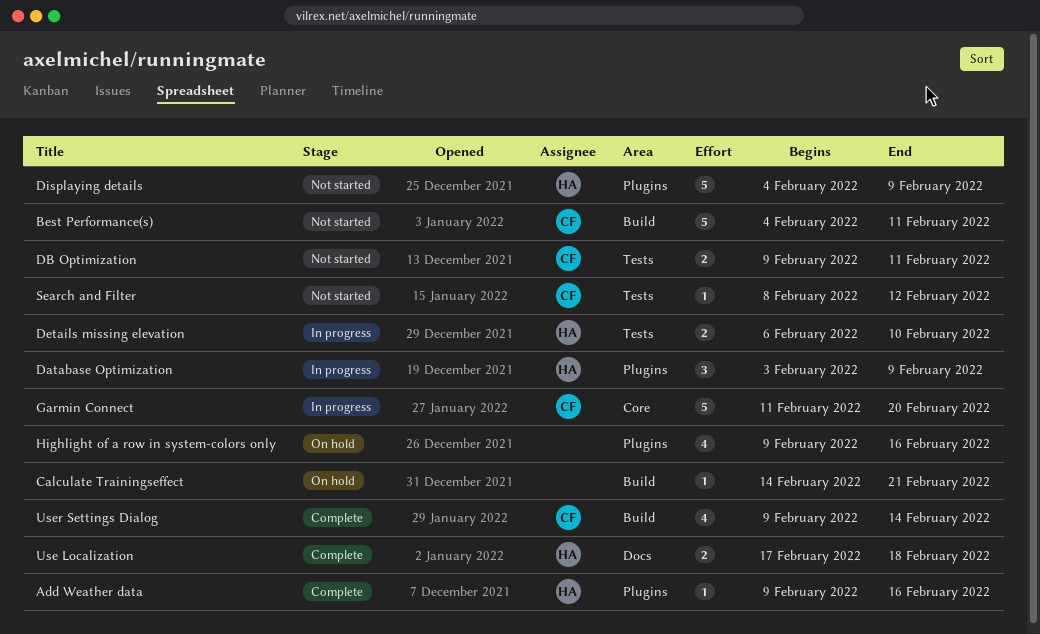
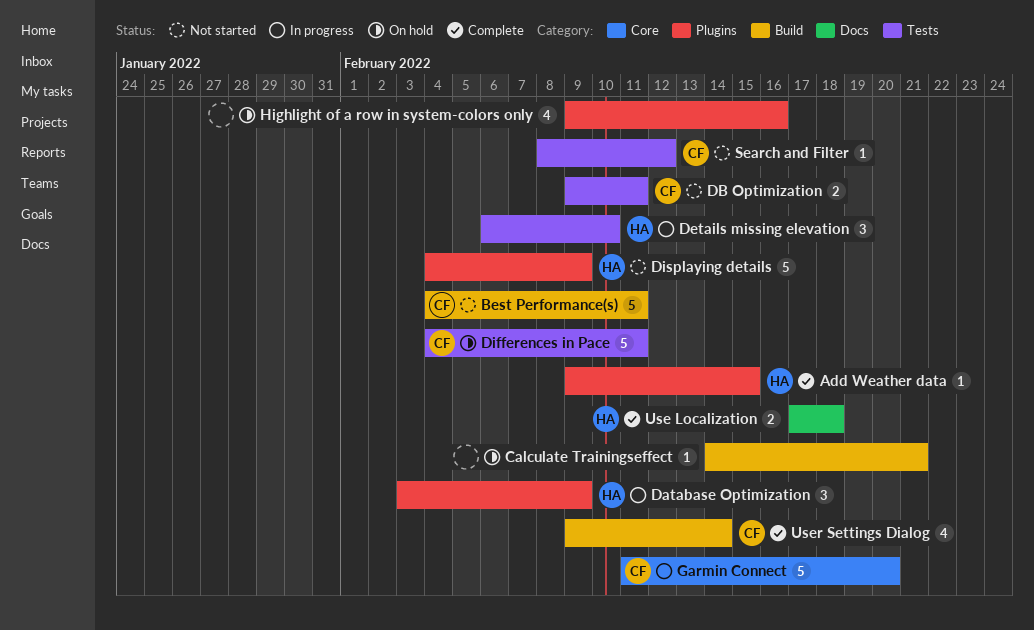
Add Weather data, due: Feb 16 -> Feb 15
Details missing elevation, estimate: 2 -> 3
Differences in Pace: none -> present

